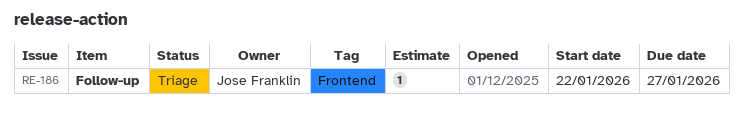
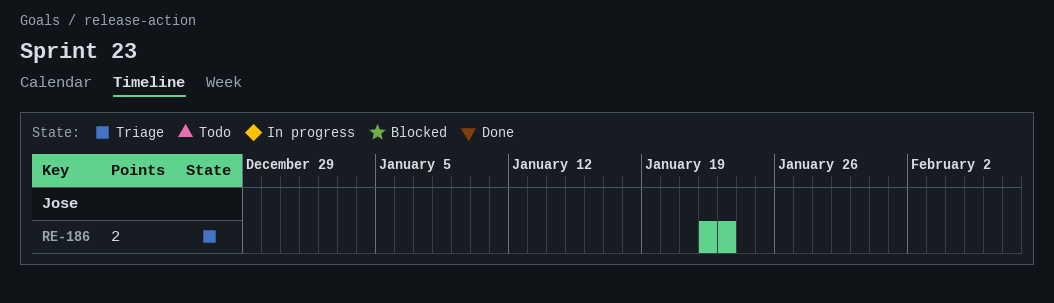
RE-186, estimate: 1 -> 2
RE-186, due: Jan 27 -> Jan 23

